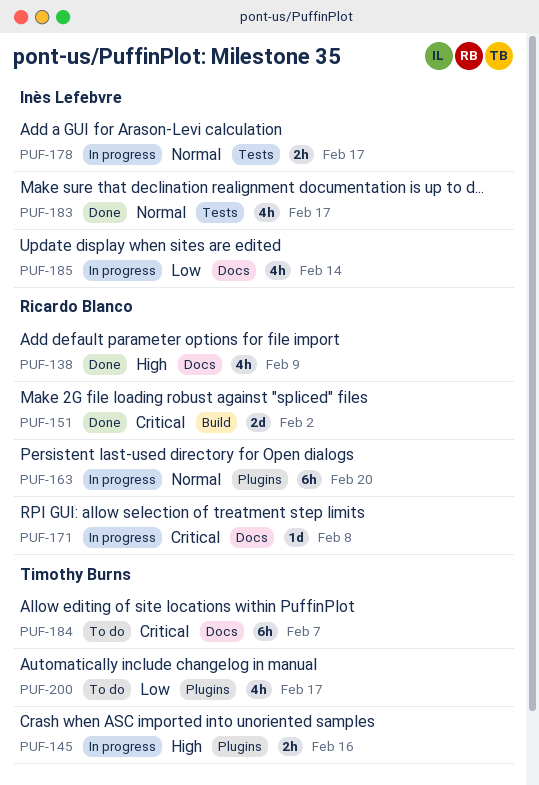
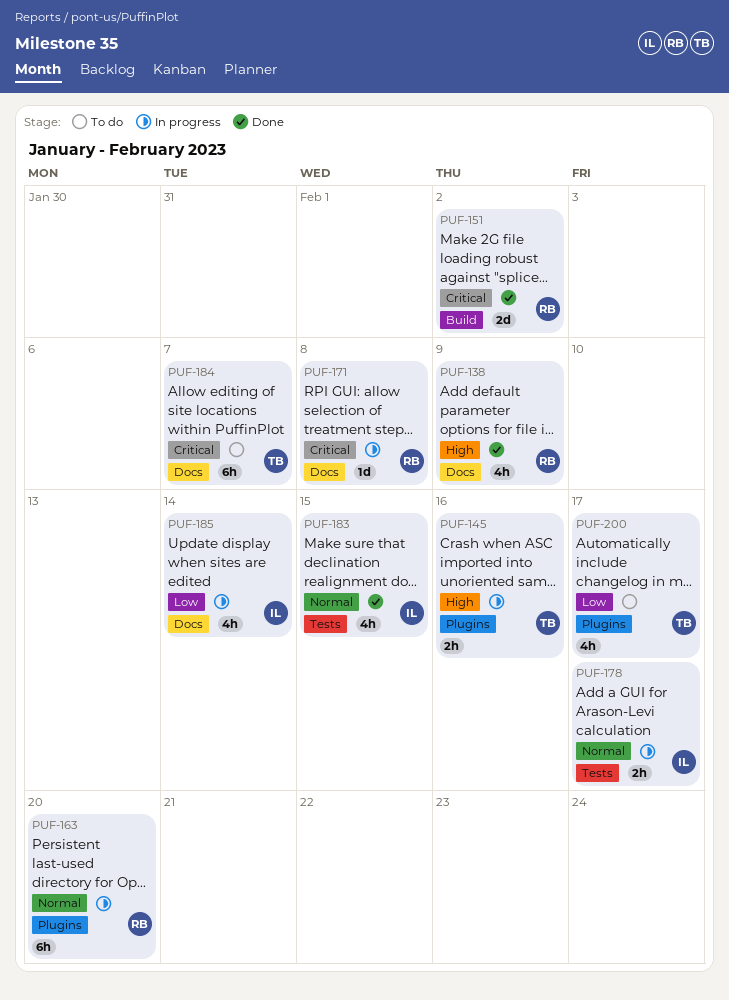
PUF-183, due: Feb 17 -> Feb 15

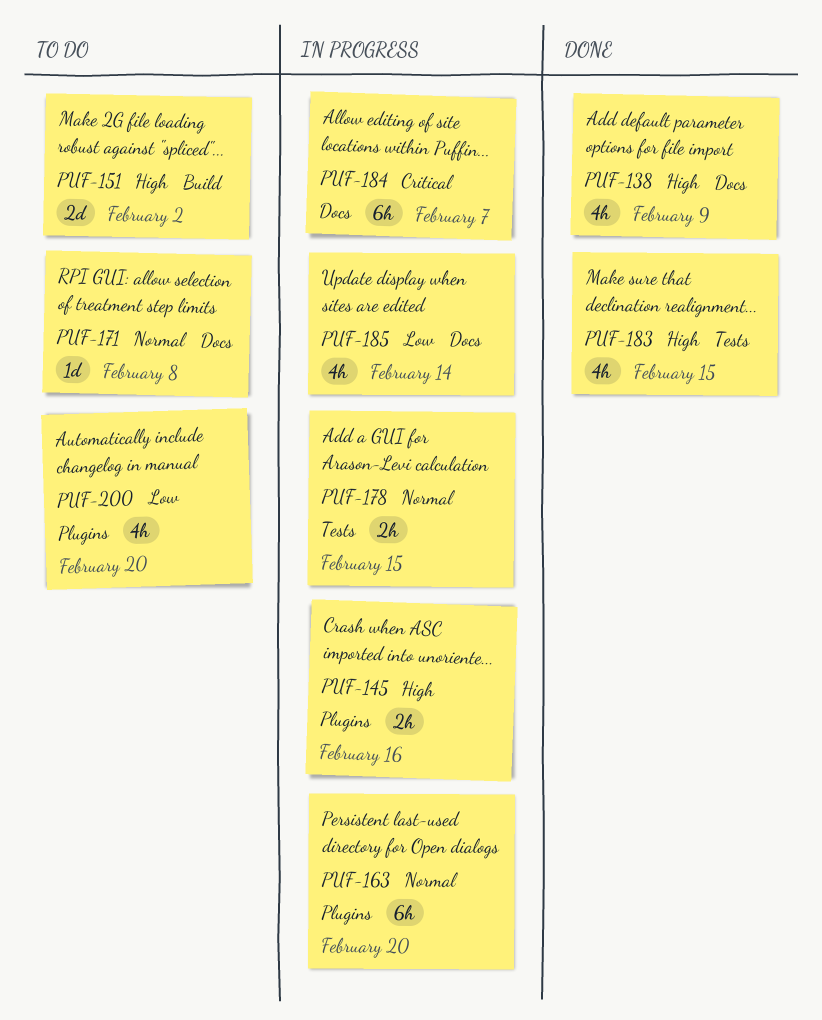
PUF-151, status: Done -> To do
PUF-151, priority: Critical -> High
PUF-171, status: In progress -> To do
PUF-171, priority: Critical -> Normal
PUF-178, due: Feb 17 -> Feb 15
PUF-183, priority: Normal -> High
PUF-184, status: To do -> In progress
PUF-200, due: Feb 17 -> Feb 20

